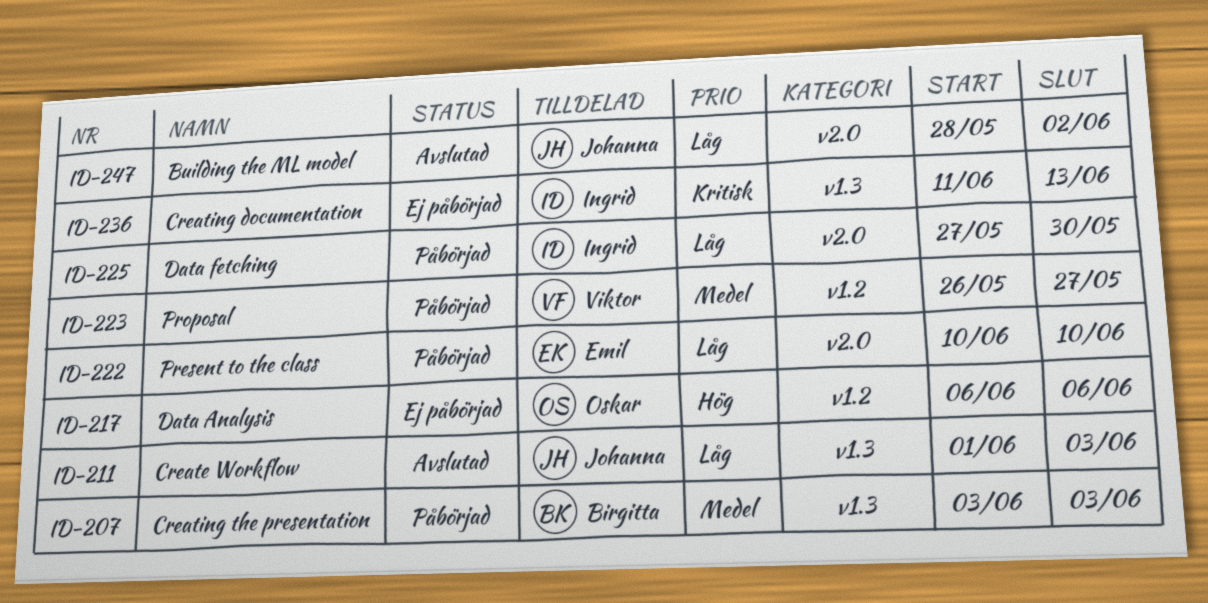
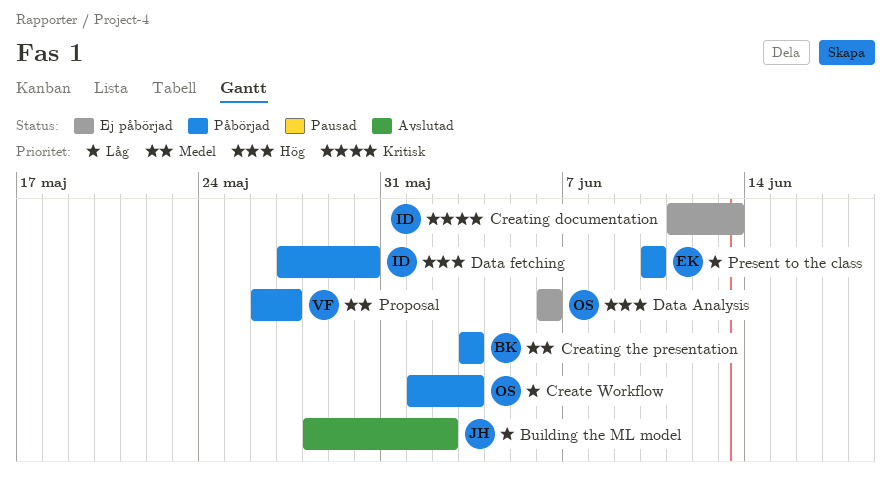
Create Workflow, status: Avslutad -> Påbörjad
Create Workflow, owner: Johanna -> Oskar
Data fetching, priority: Låg -> Hög

